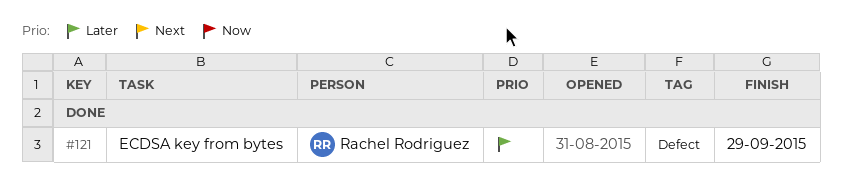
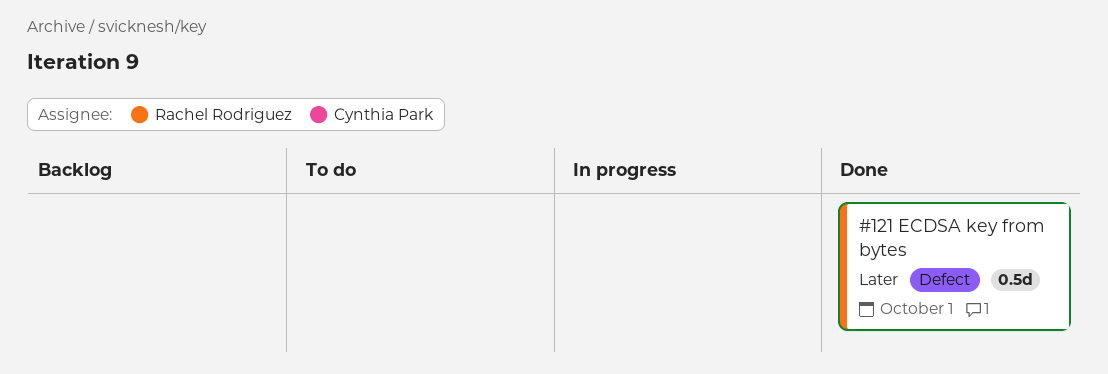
#121, due: Sep 29 -> Oct 1

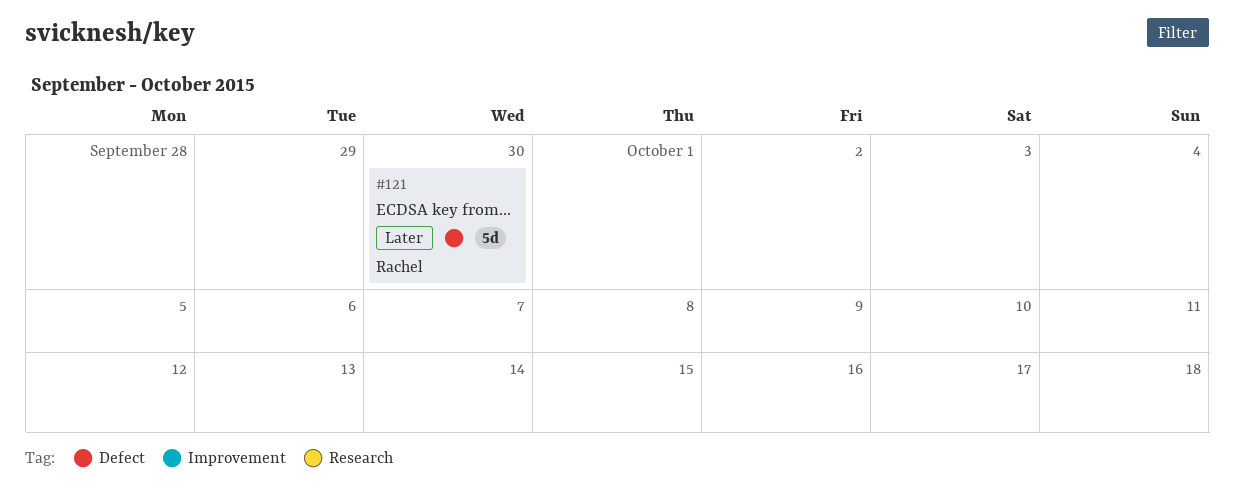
#121, estimate: 0.5d -> 5d
#121, due: Oct 1 -> Sep 30

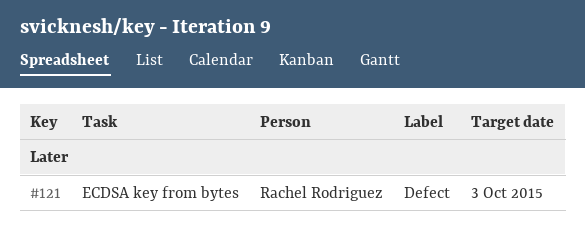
#121, due: Sep 30 -> Oct 3

